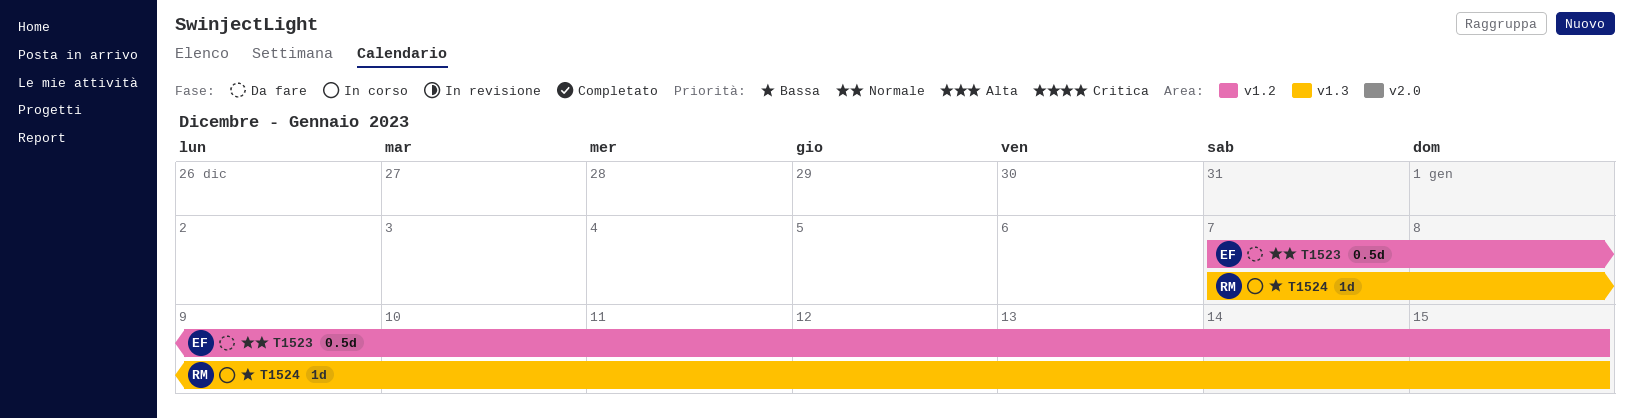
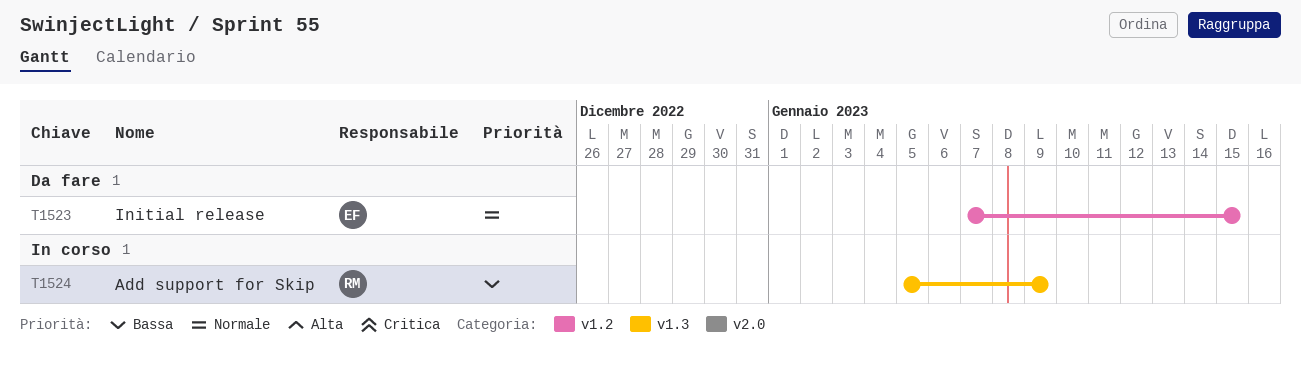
T1524, start: Jan 7 -> Jan 5
T1524, due: Jan 15 -> Jan 9

